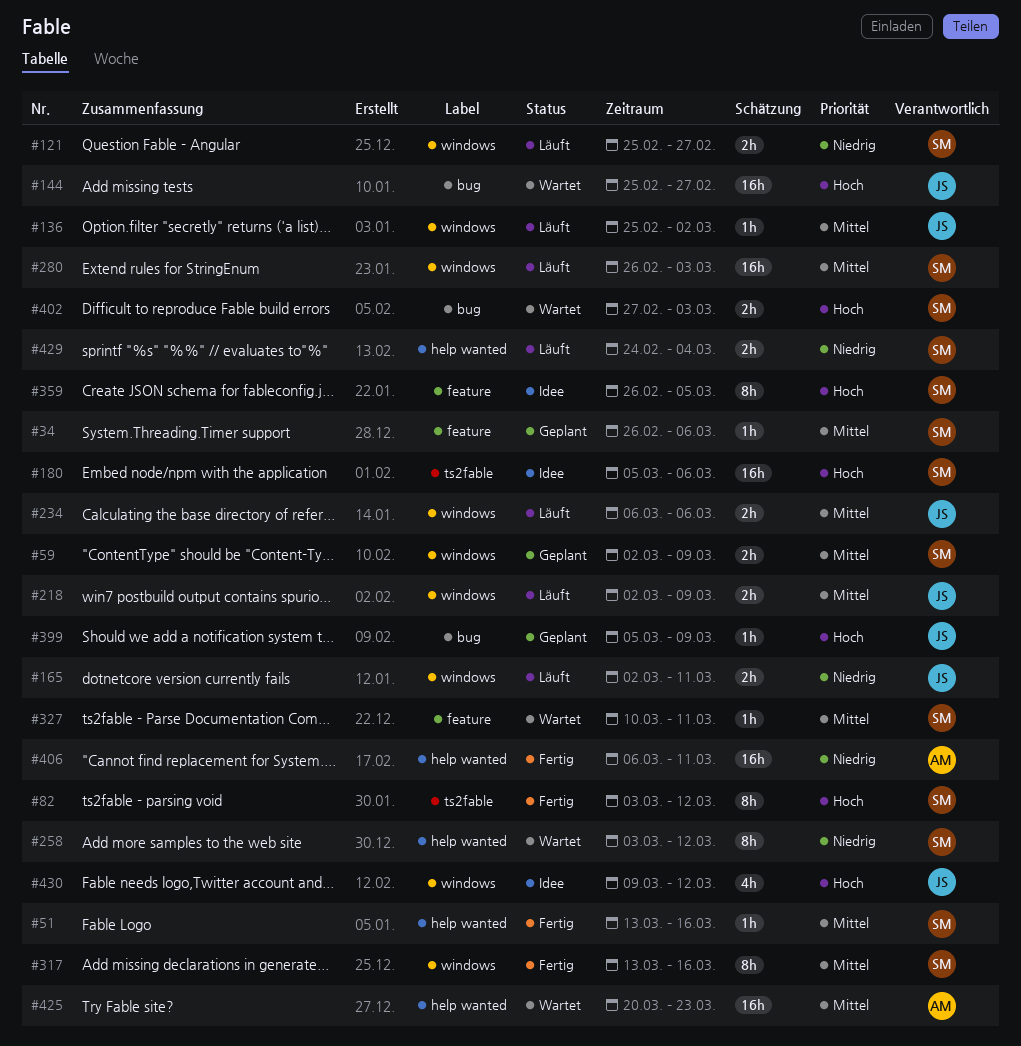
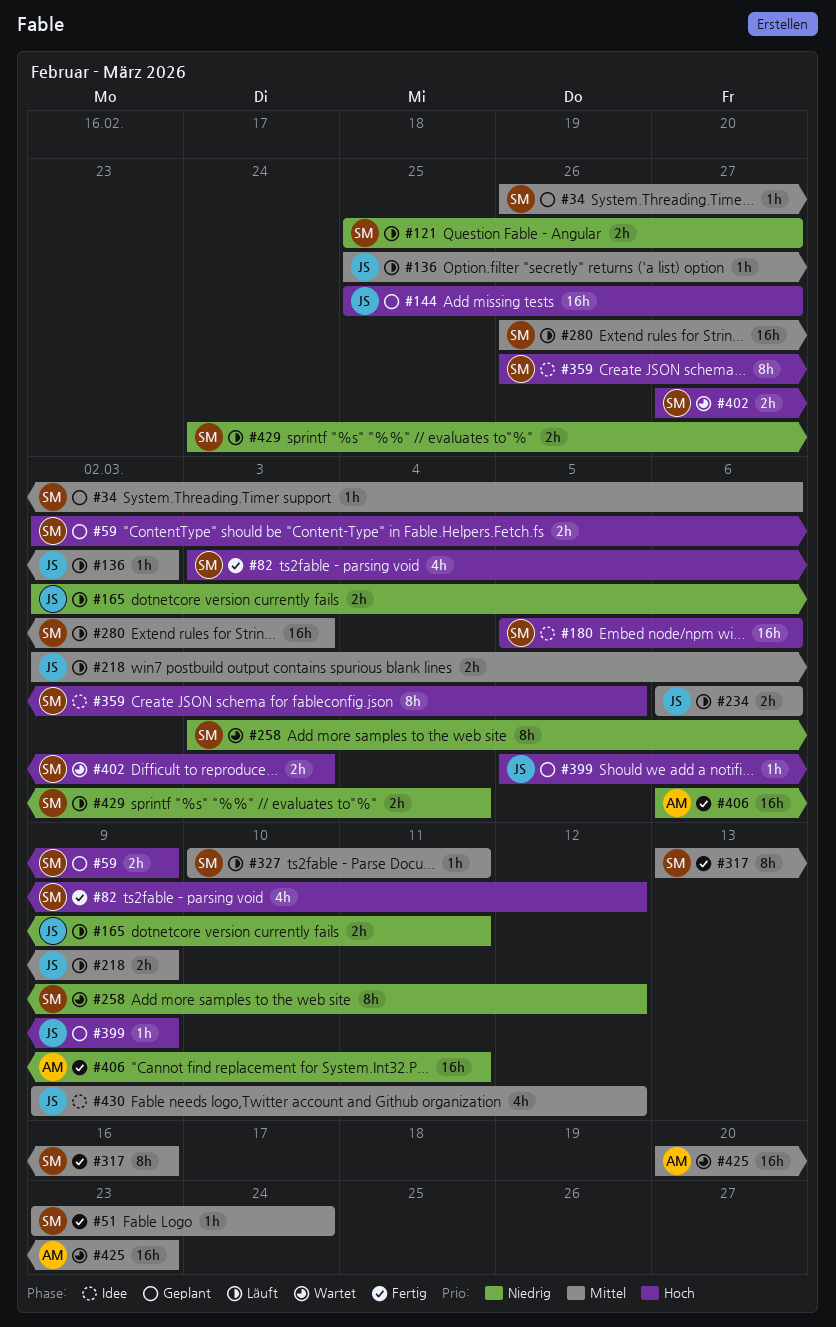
#51, start: Mar 13 -> Mar 23
#51, due: Mar 16 -> Mar 24
#59, priority: Mittel -> Hoch
#82, estimate: 8h -> 4h
#144, status: Wartet -> Geplant
#327, status: Wartet -> Läuft
#430, priority: Hoch -> Mittel

